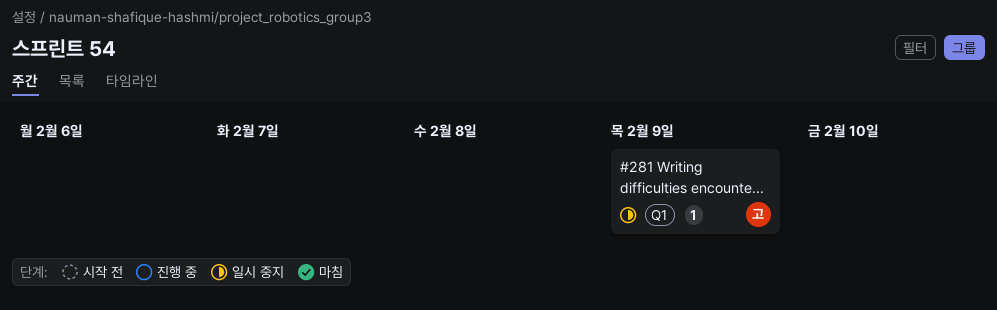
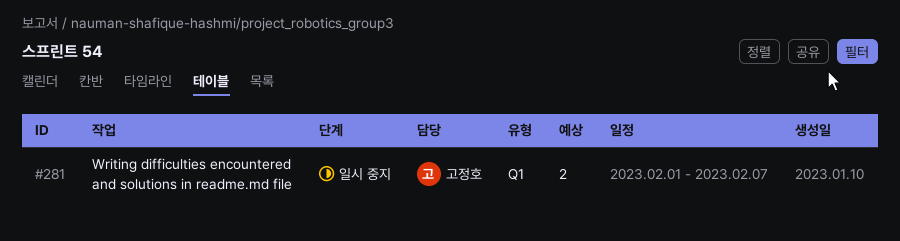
#281, estimate: 1 -> 2
#281, due: Feb 9 -> Feb 7

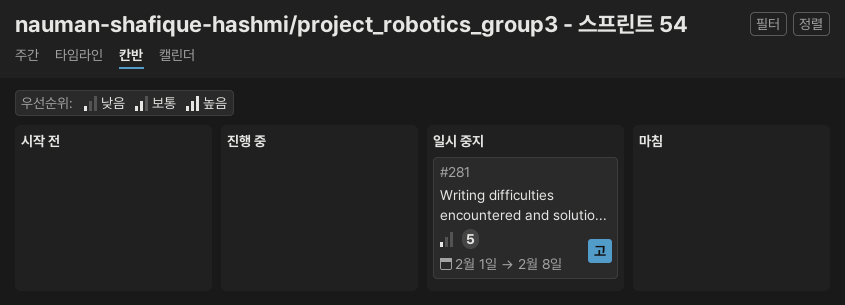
#281, estimate: 2 -> 5
#281, due: Feb 7 -> Feb 8

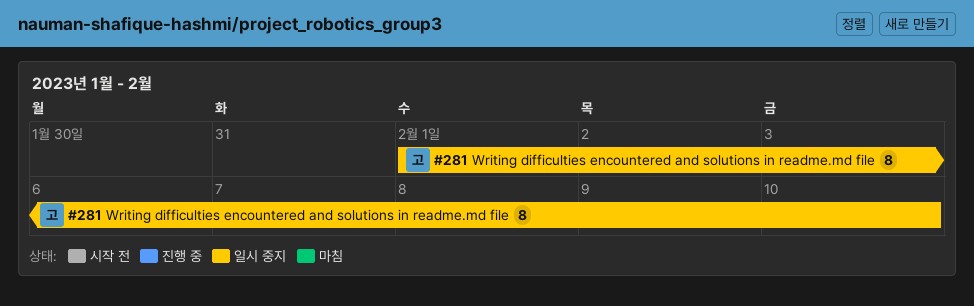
#281, estimate: 5 -> 8
#281, due: Feb 8 -> Feb 10

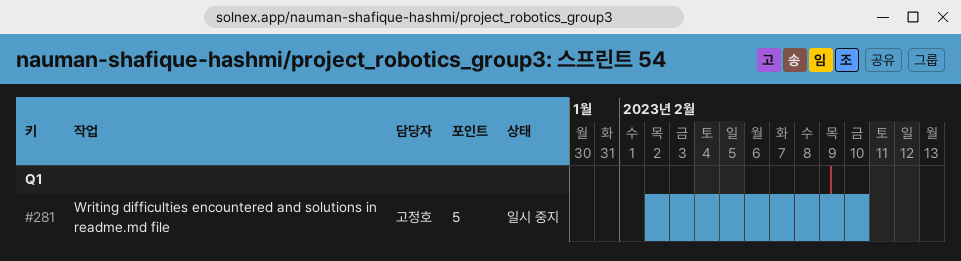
#281, estimate: 8 -> 5
#281, start: Feb 1 -> Feb 2

